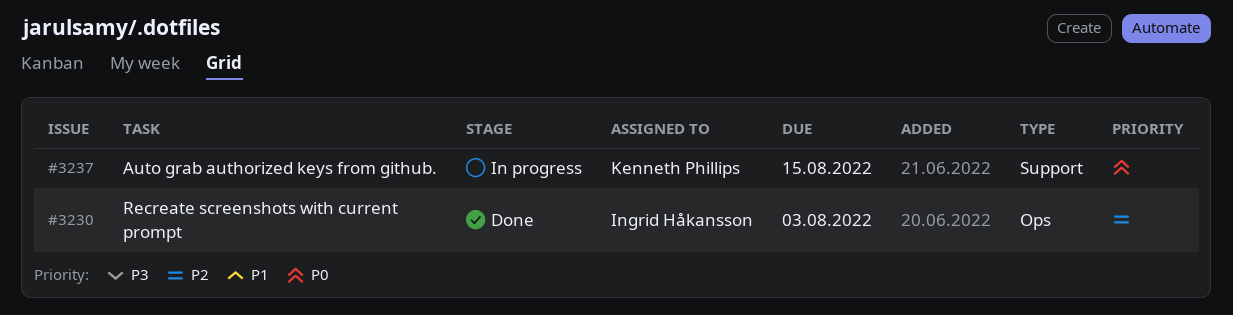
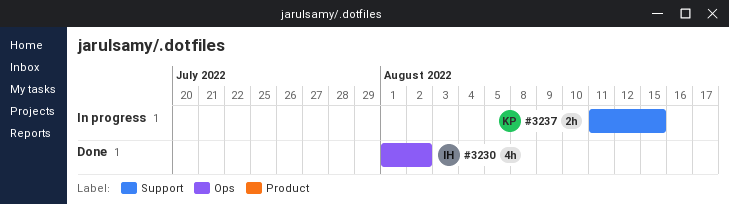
#3230, due: Aug 3 -> Aug 2

